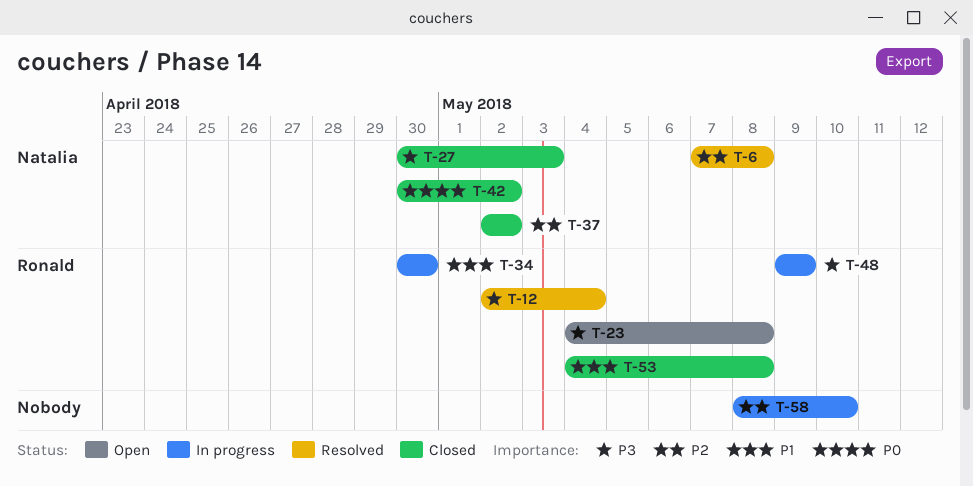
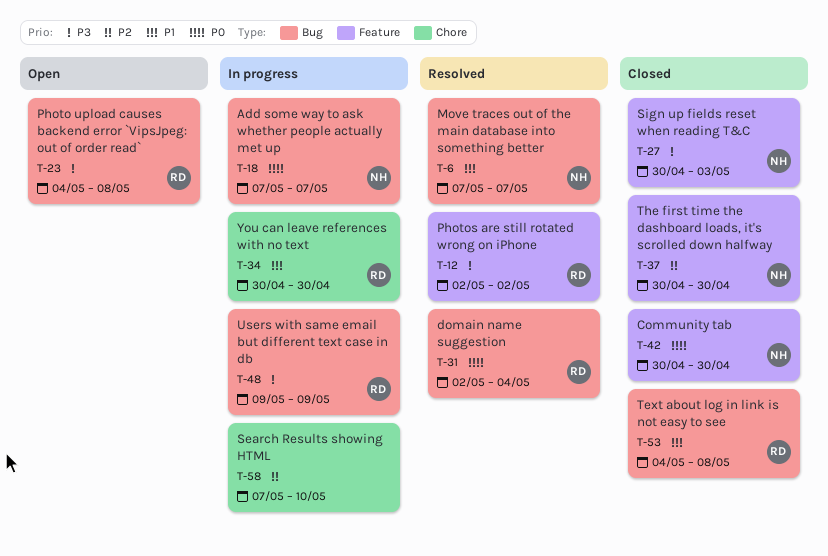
T-6, priority: P2 -> P1
T-6, due: May 8 -> May 7
T-12, due: May 4 -> May 2
T-18: none -> present
T-31: none -> present
T-37, start: May 2 -> Apr 30
T-37, due: May 2 -> Apr 30
T-42, due: May 2 -> Apr 30
T-58, start: May 8 -> May 7

